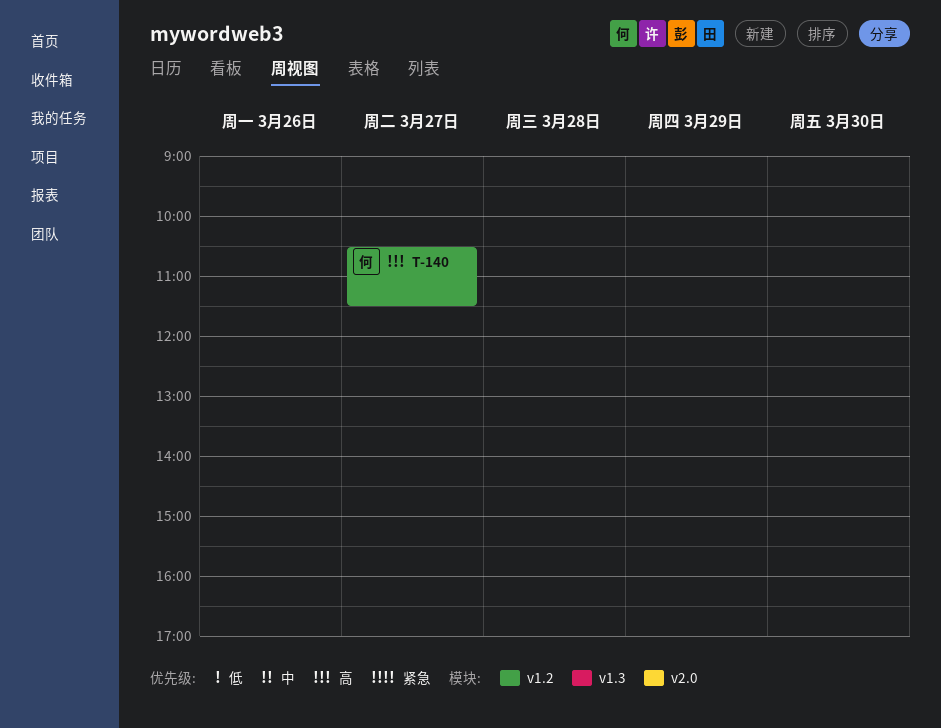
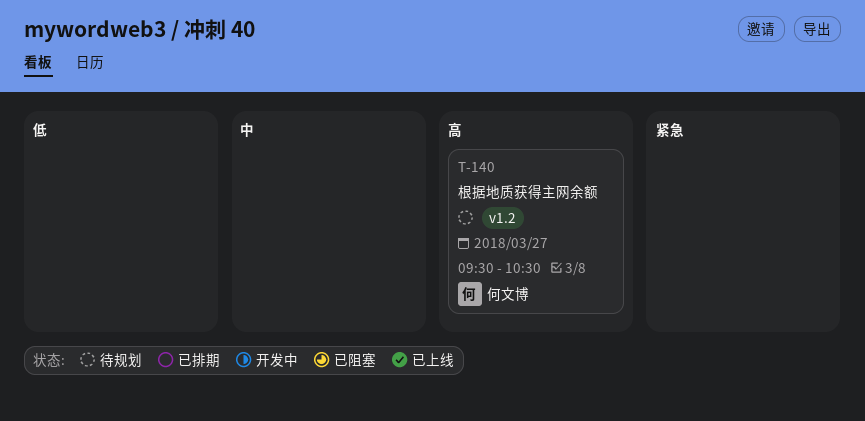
T-140, begins: 10:30 -> 09:30
T-140, ends: 11:30 -> 10:30

